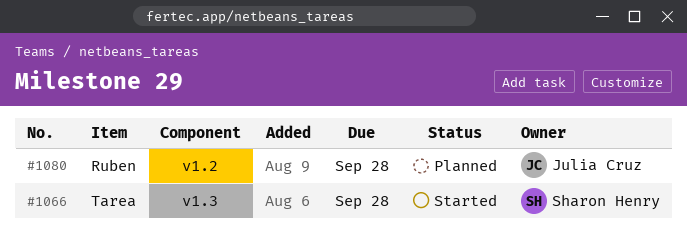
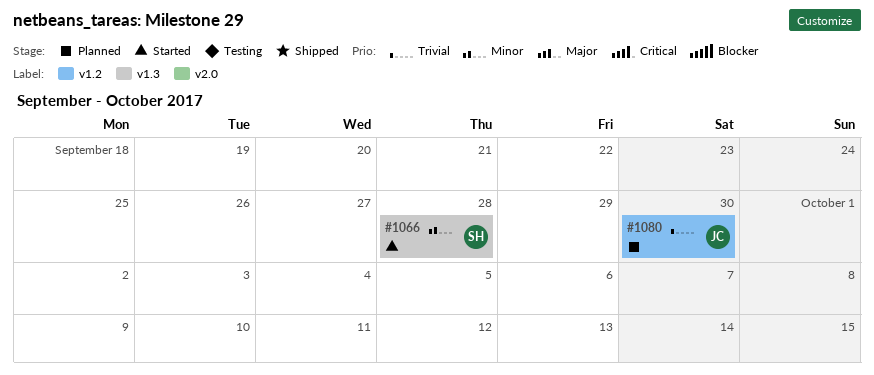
#1080, due: Sep 28 -> Sep 30

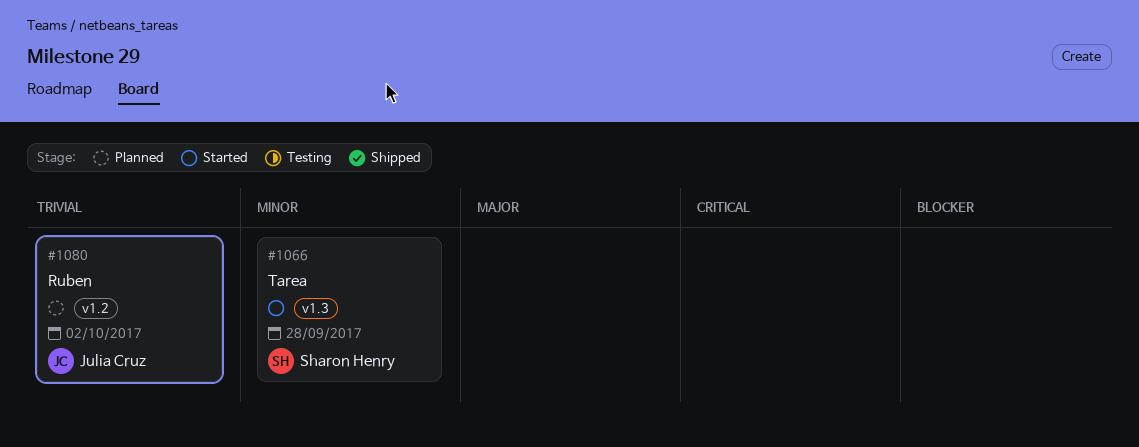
#1080, due: Sep 30 -> Oct 2

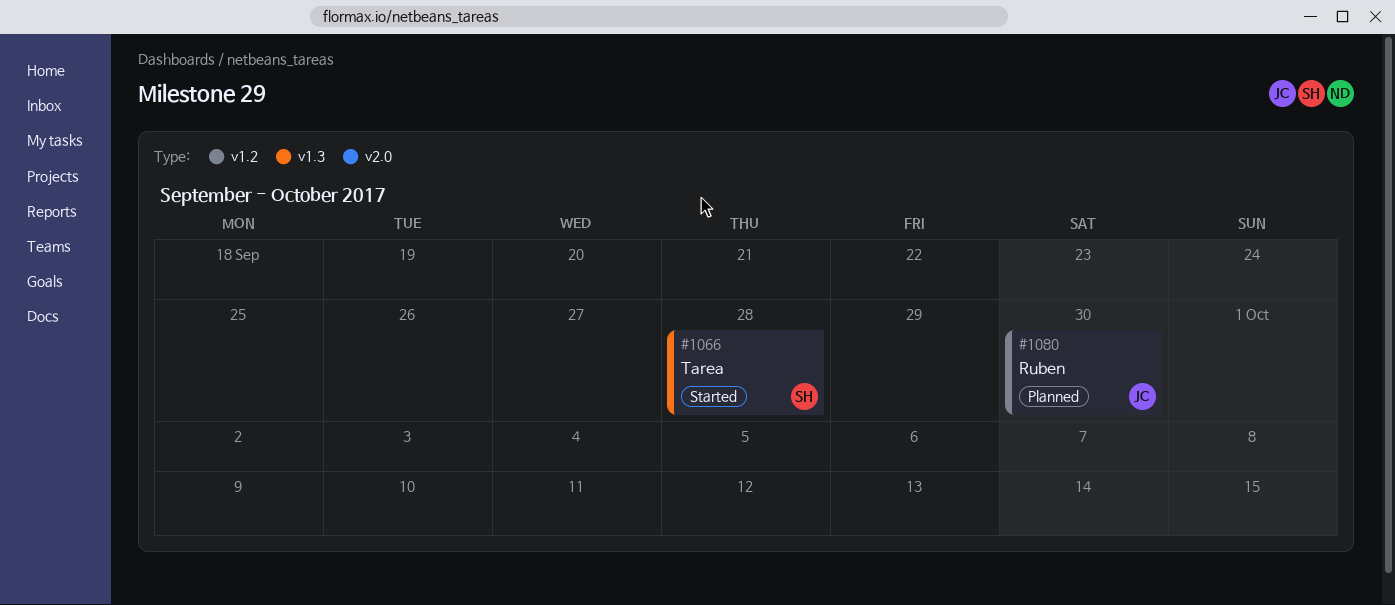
#1080, due: Oct 2 -> Sep 30

